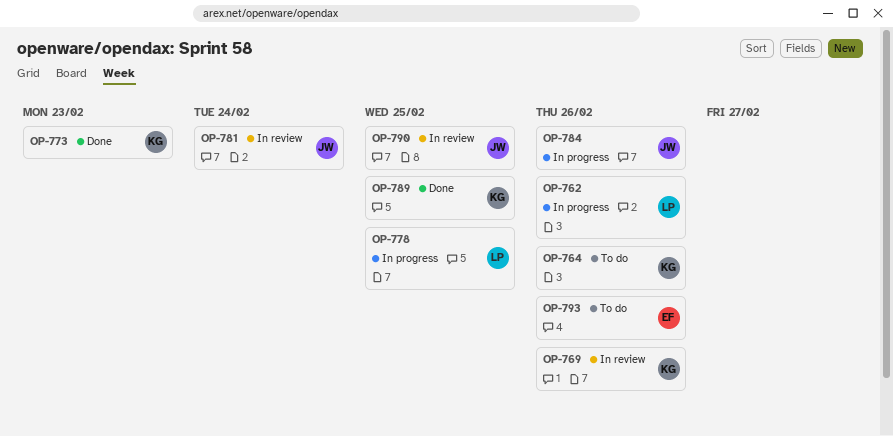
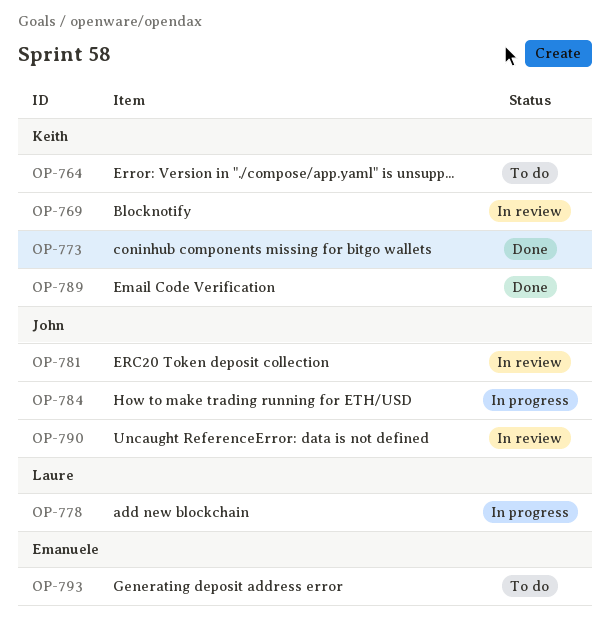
OP-762: present -> none

